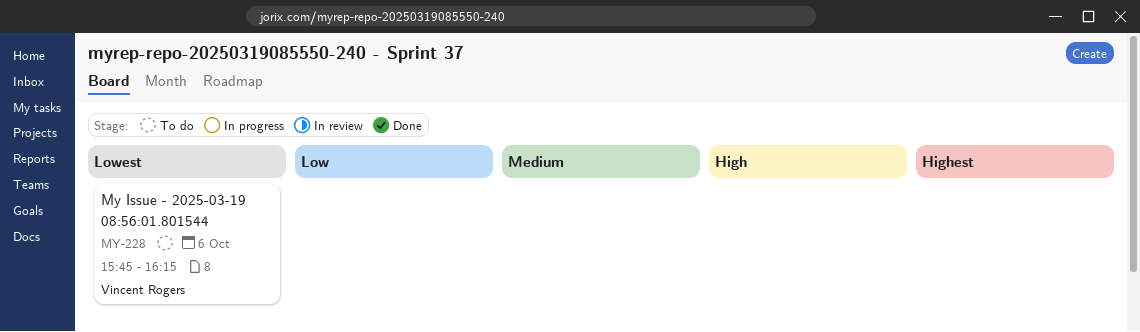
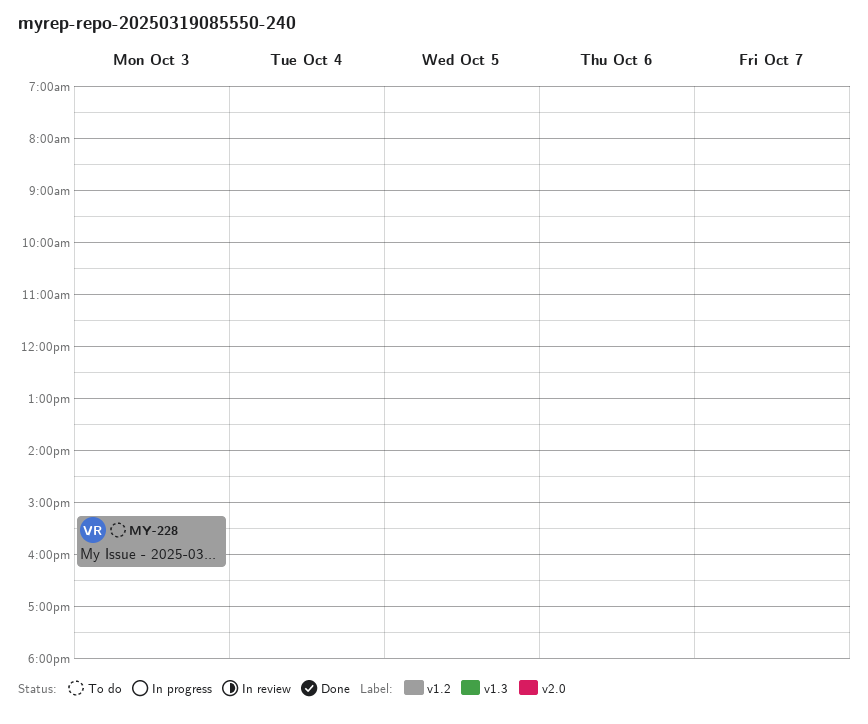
MY-228, day: Oct 6 -> Oct 3
MY-228, begins: 15:45 -> 15:15

